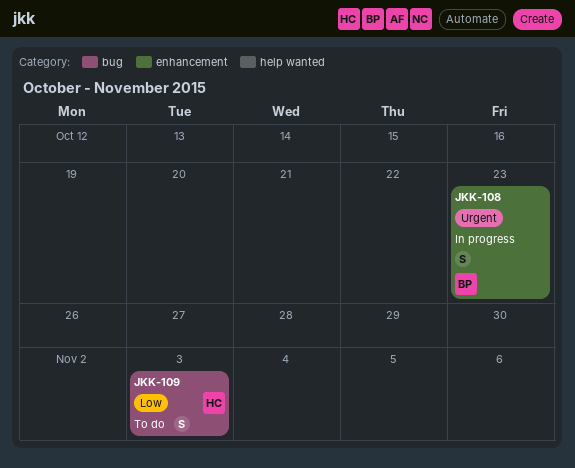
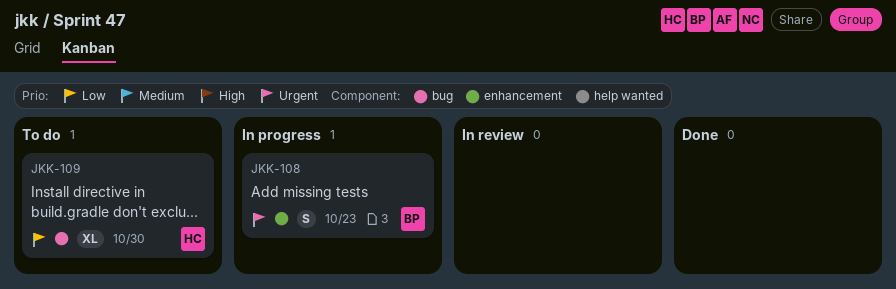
JKK-109, estimate: S -> XL
JKK-109, due: Nov 3 -> Oct 30

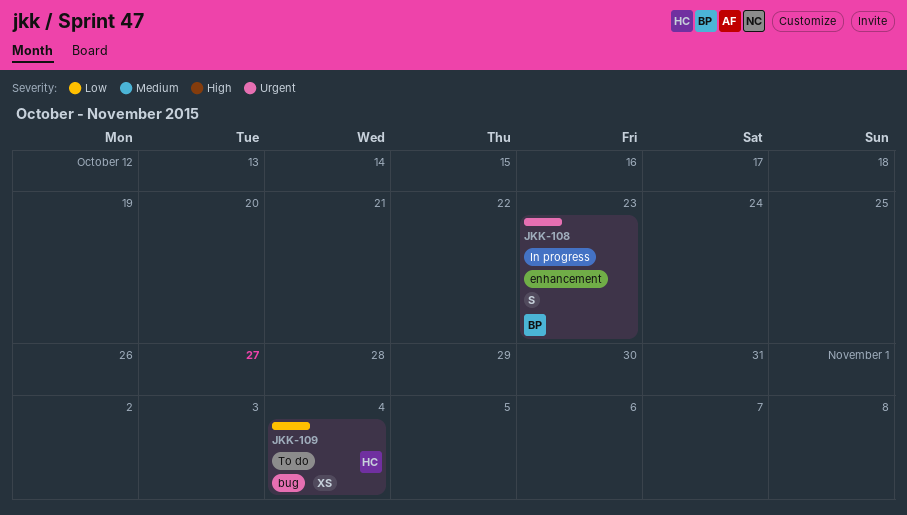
JKK-109, estimate: XL -> XS
JKK-109, due: Oct 30 -> Nov 4

